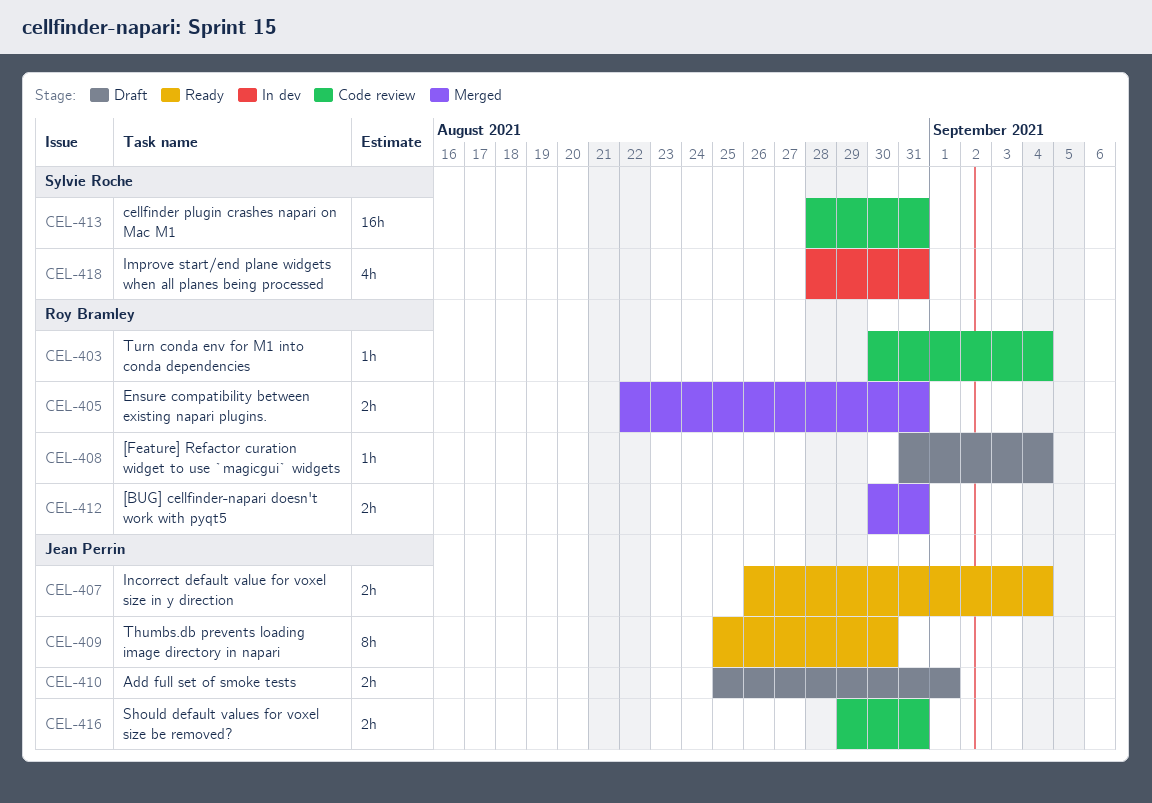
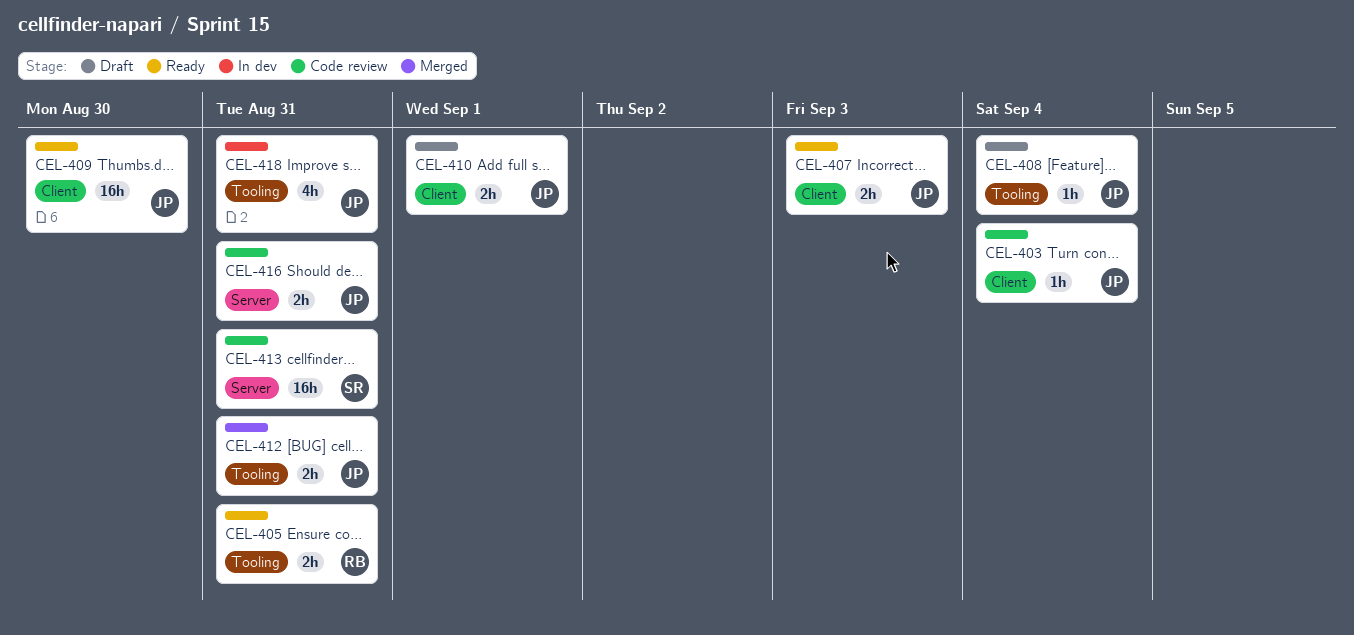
CEL-403, owner: Roy Bramley -> Jean Perrin
CEL-405, status: Merged -> Ready
CEL-407, due: Sep 4 -> Sep 3
CEL-408, owner: Roy Bramley -> Jean Perrin
CEL-409, estimate: 8h -> 16h
CEL-412, owner: Roy Bramley -> Jean Perrin
CEL-418, owner: Sylvie Roche -> Jean Perrin

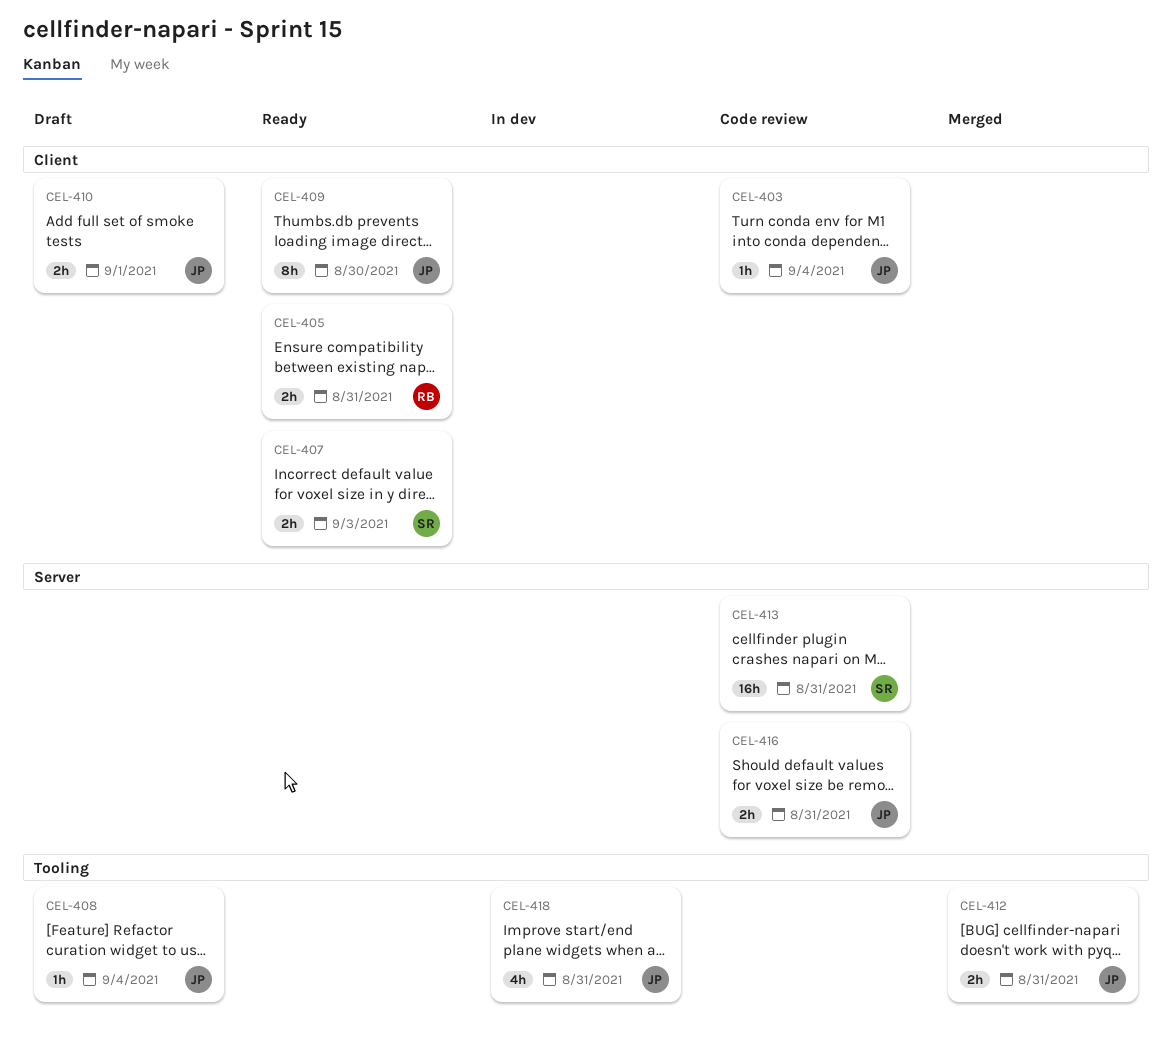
CEL-405, label: Tooling -> Client
CEL-407, owner: JP -> SR
CEL-409, estimate: 16h -> 8h

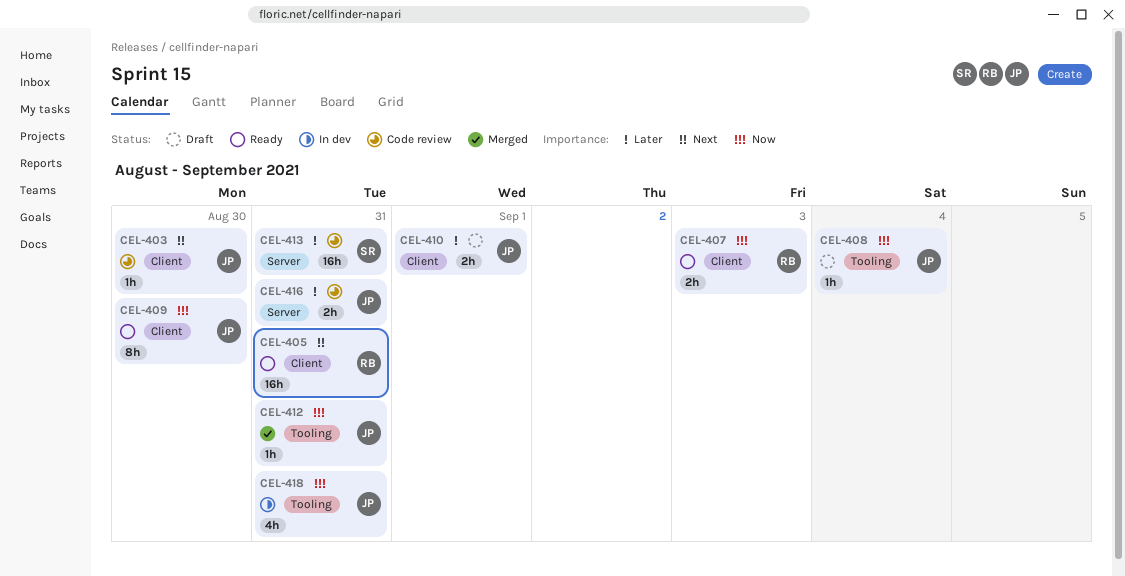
CEL-403, due: Sep 4 -> Aug 30
CEL-405, estimate: 2h -> 16h
CEL-407, owner: SR -> RB
CEL-412, estimate: 2h -> 1h

